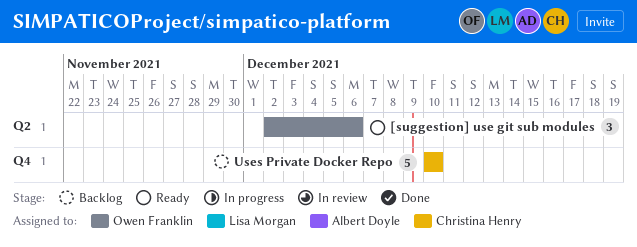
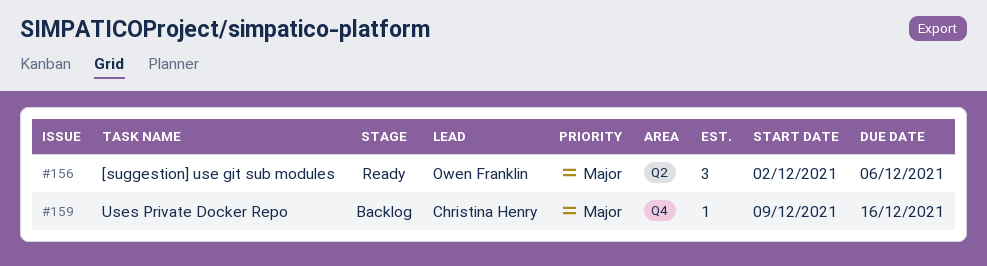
Uses Private Docker Repo, estimate: 5 -> 1
Uses Private Docker Repo, start: Dec 10 -> Dec 9
Uses Private Docker Repo, due: Dec 10 -> Dec 16

